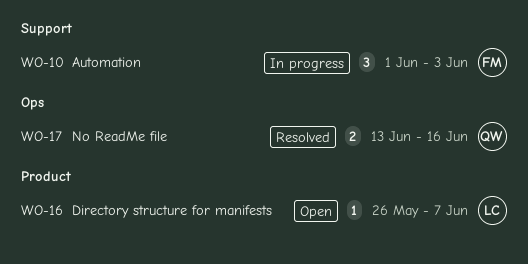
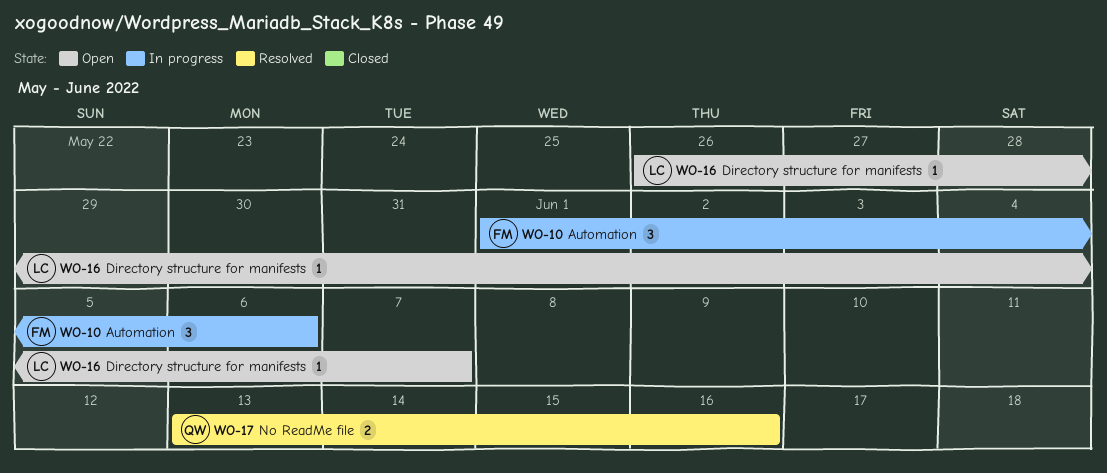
WO-10, due: Jun 3 -> Jun 6

